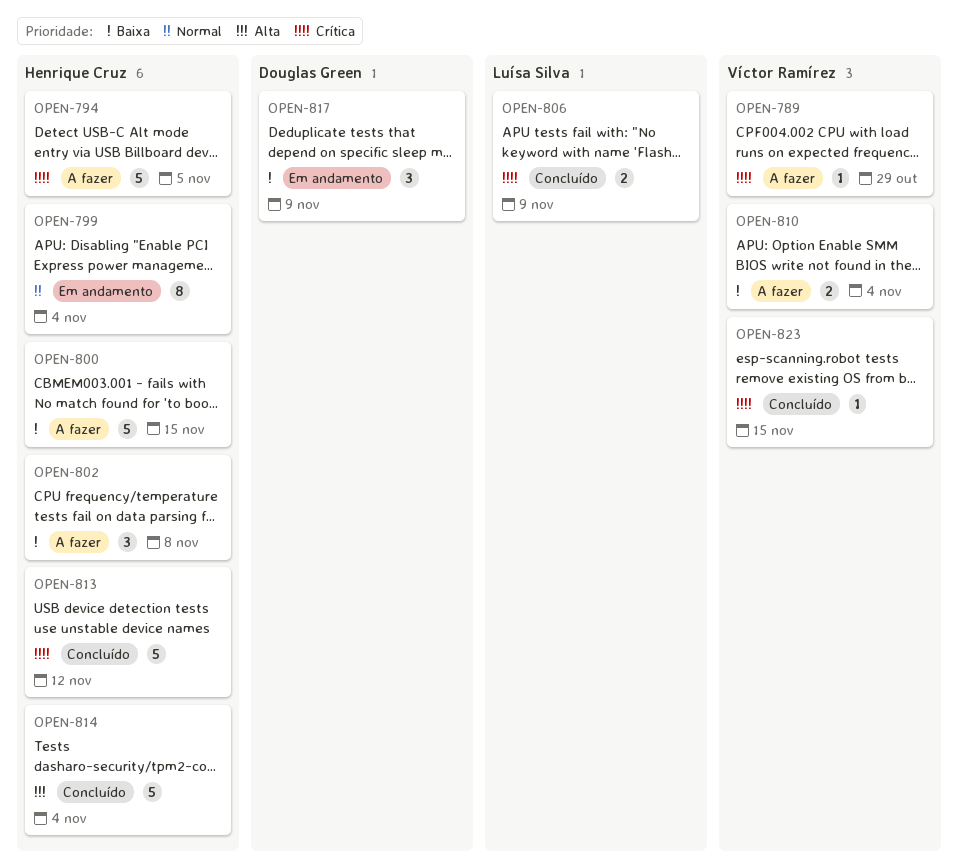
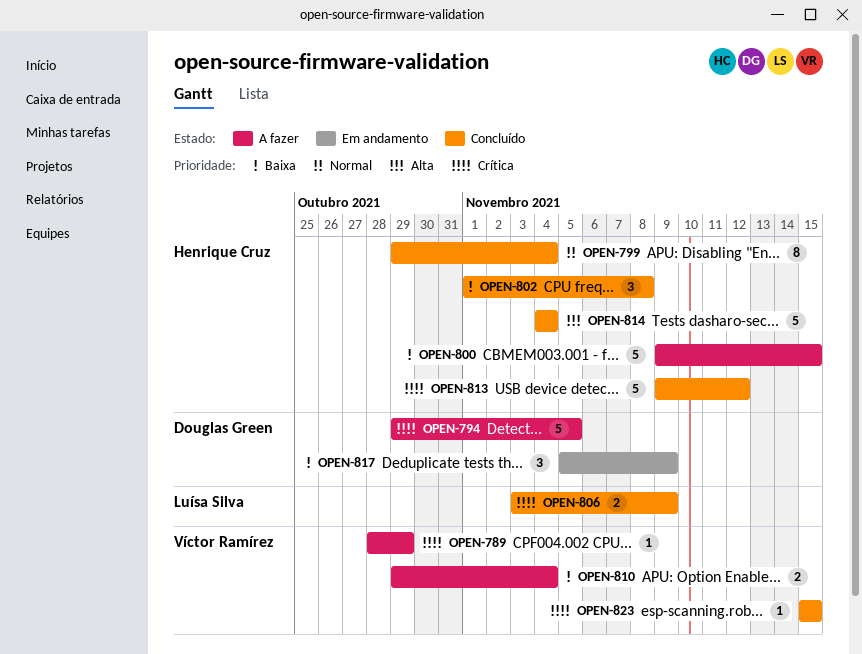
OPEN-794, owner: Henrique Cruz -> Douglas Green
OPEN-799, status: Em andamento -> Concluído
OPEN-802, status: A fazer -> Concluído

